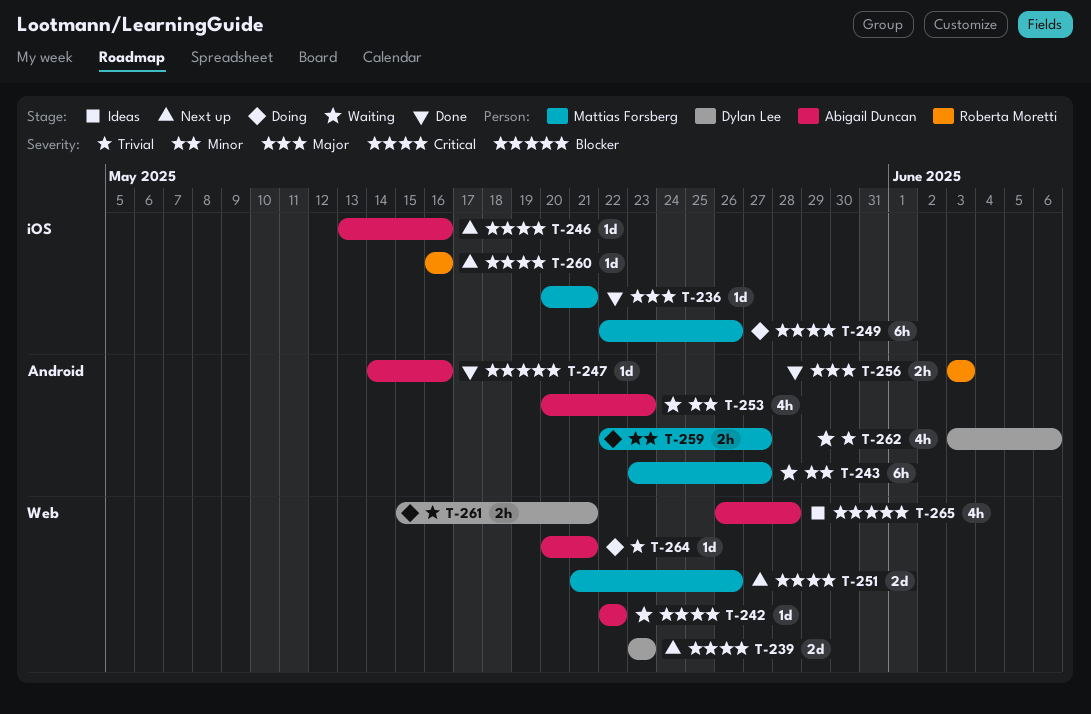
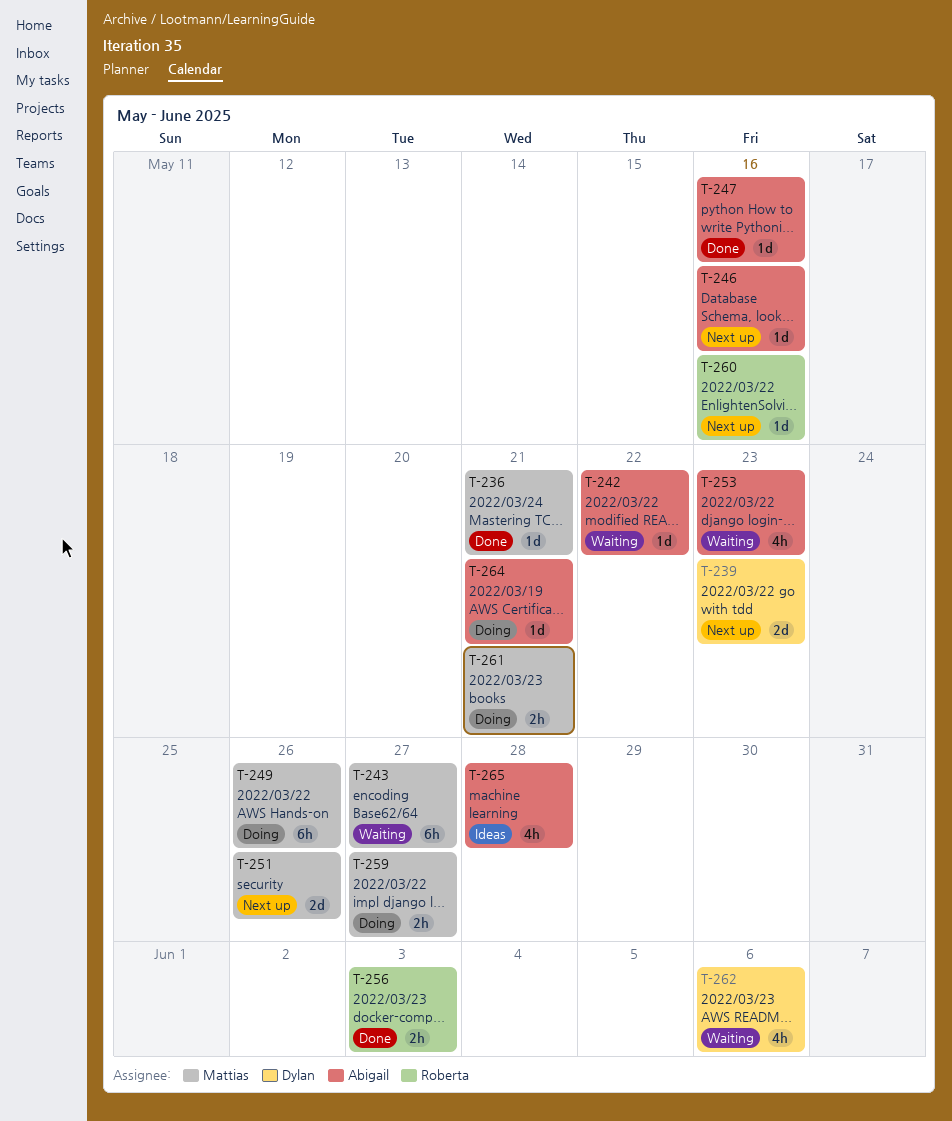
T-261, owner: Dylan Lee -> Mattias Forsberg

